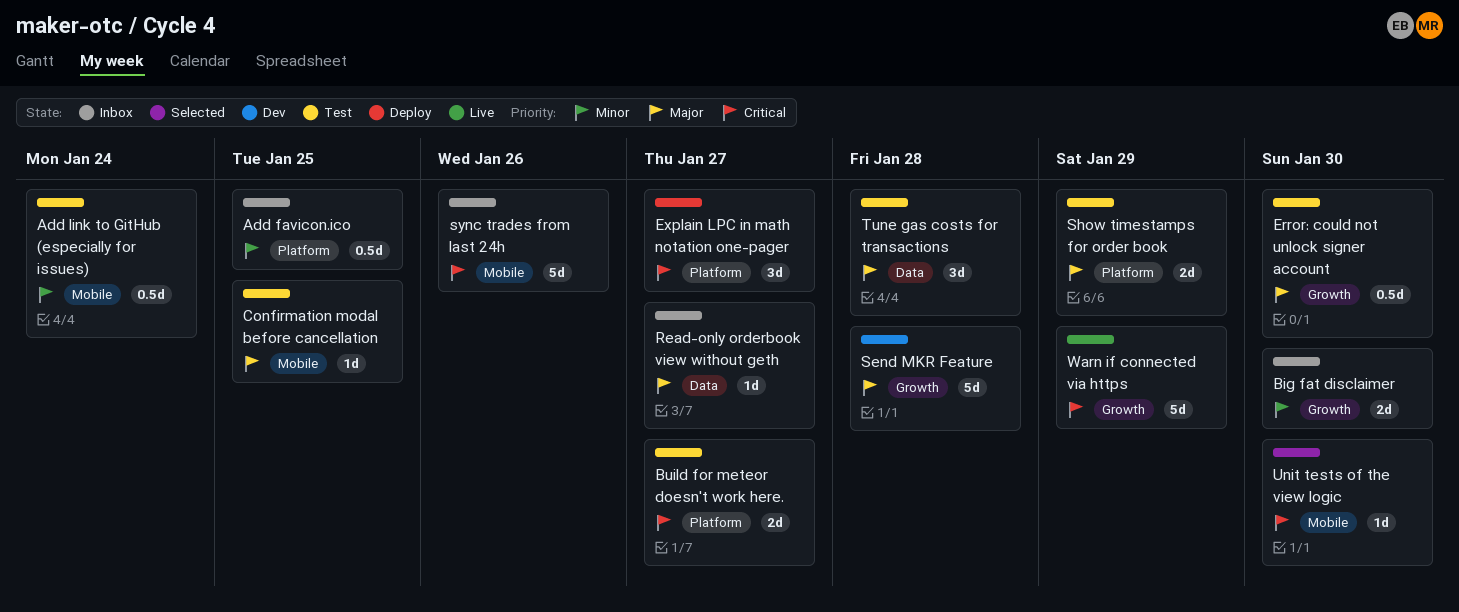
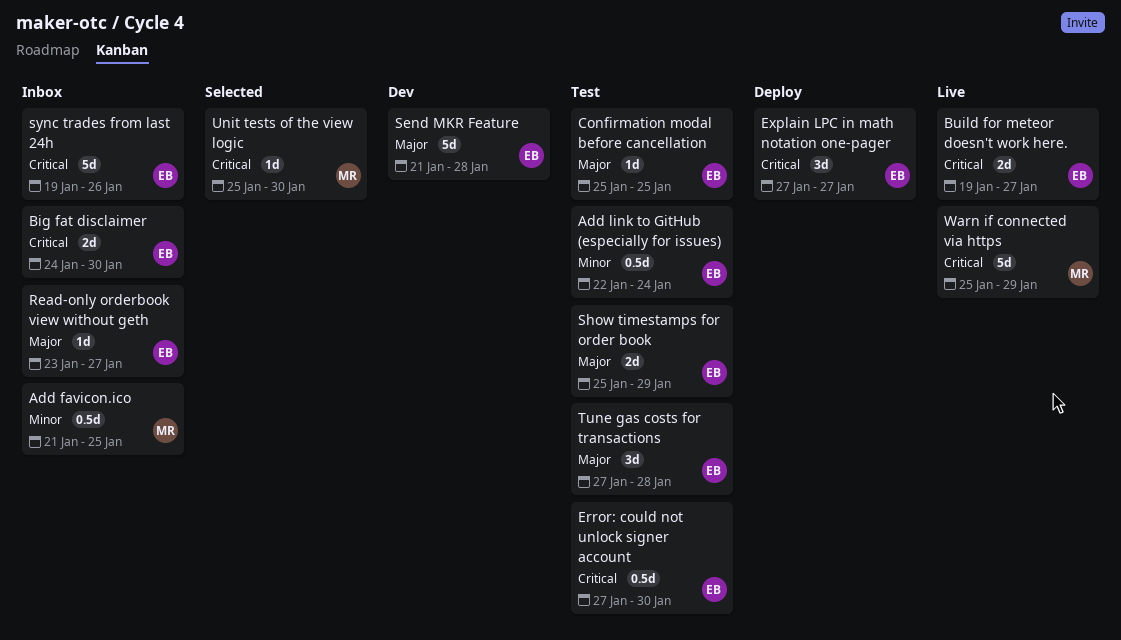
Big fat disclaimer, priority: Minor -> Critical
Build for meteor doesn't work here., status: Test -> Live
Error: could not unlock signer account, priority: Major -> Critical

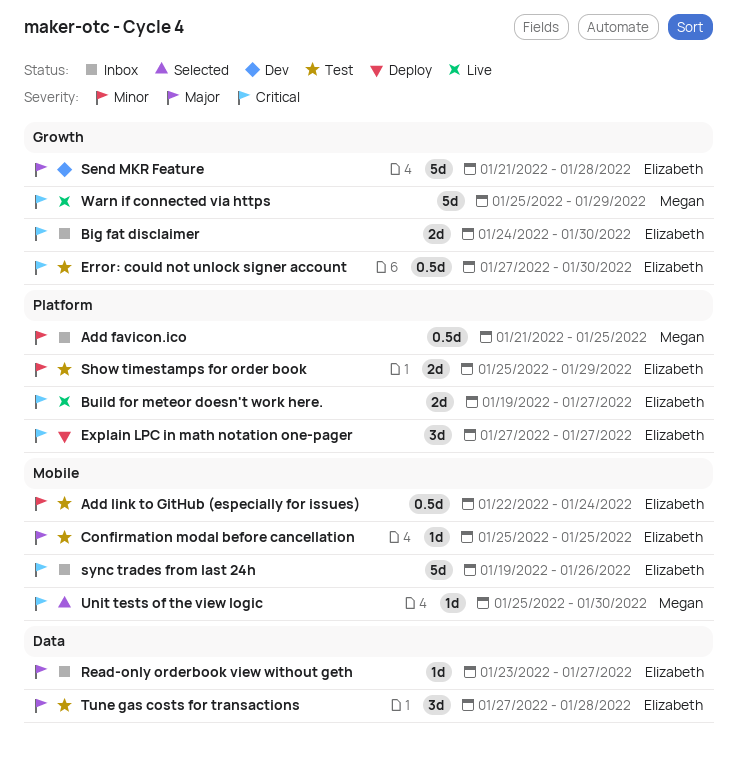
Show timestamps for order book, priority: Major -> Minor

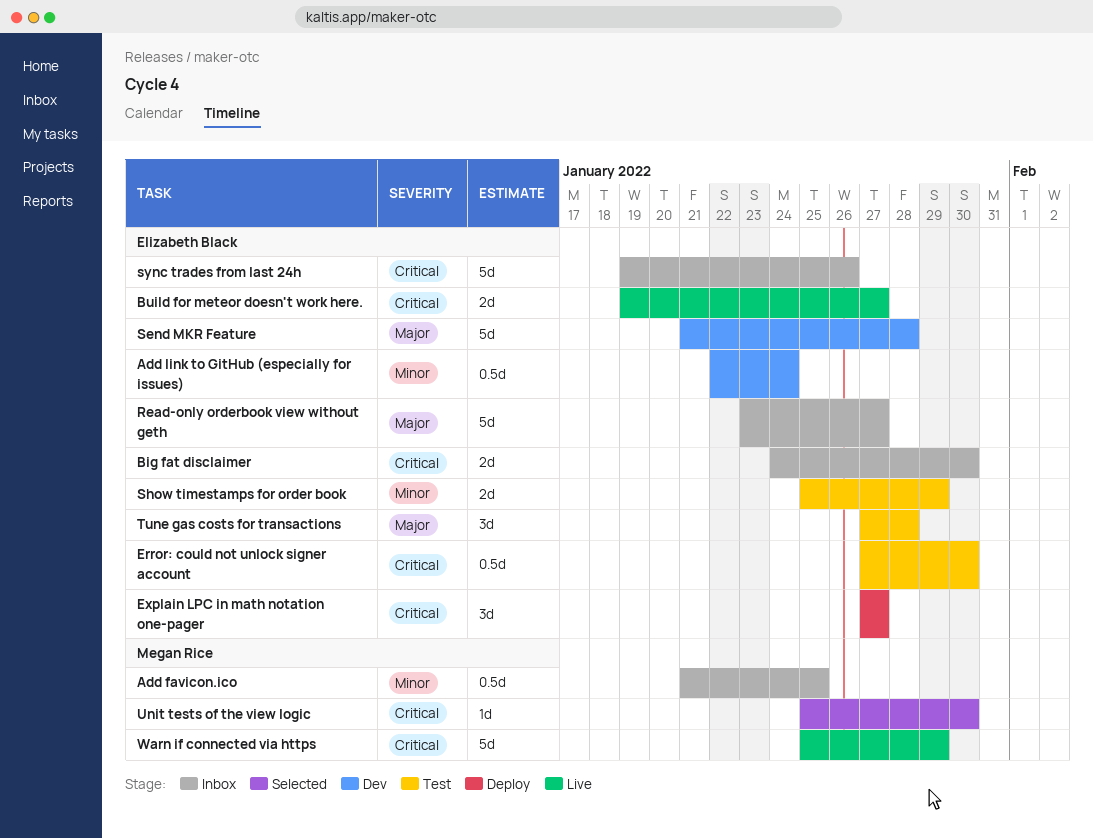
Add link to GitHub (especially for issues), status: Test -> Dev
Confirmation modal before cancellation: present -> none
Read-only orderbook view without geth, estimate: 1d -> 5d

